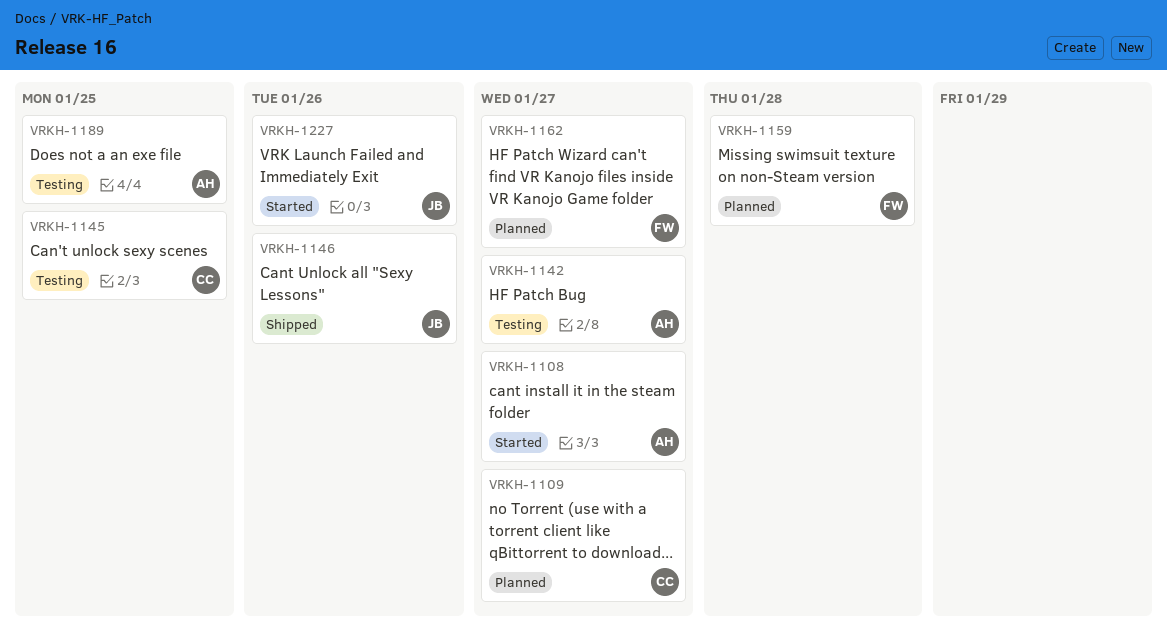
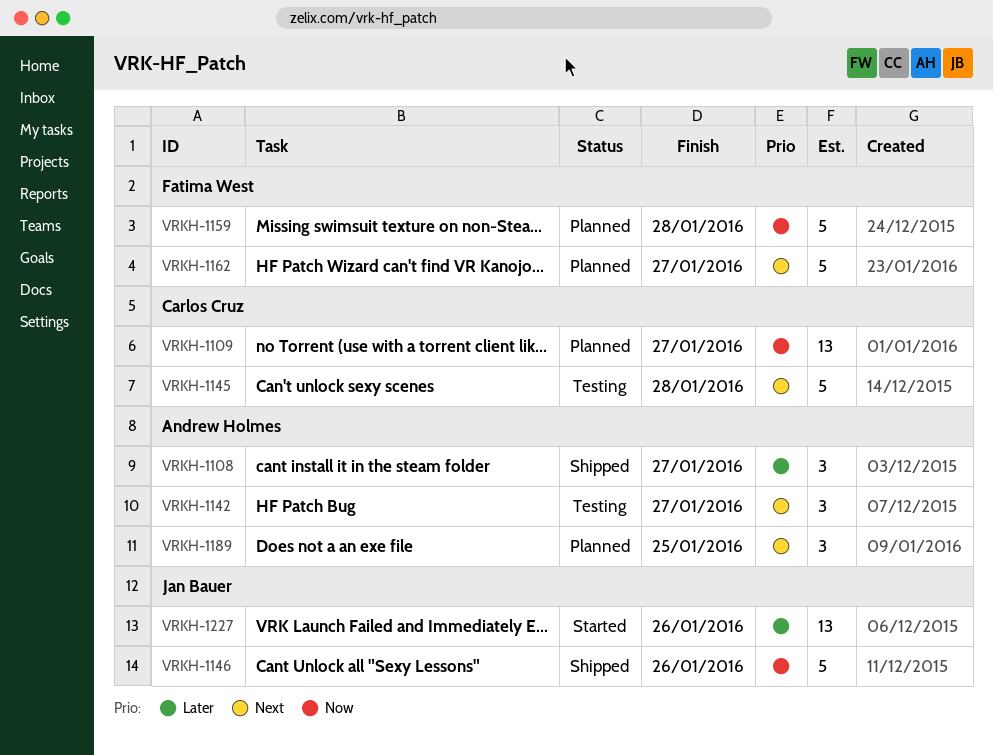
VRKH-1108, status: Started -> Shipped
VRKH-1145, due: Jan 25 -> Jan 28
VRKH-1189, status: Testing -> Planned

